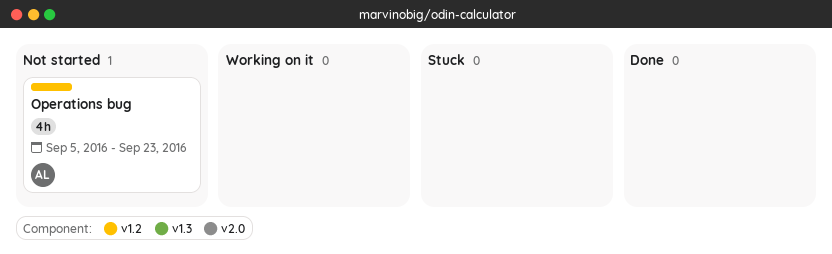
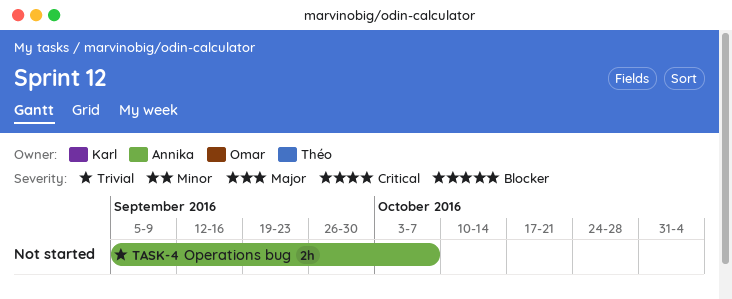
Operations bug, estimate: 4h -> 2h
Operations bug, due: Sep 23 -> Oct 7

